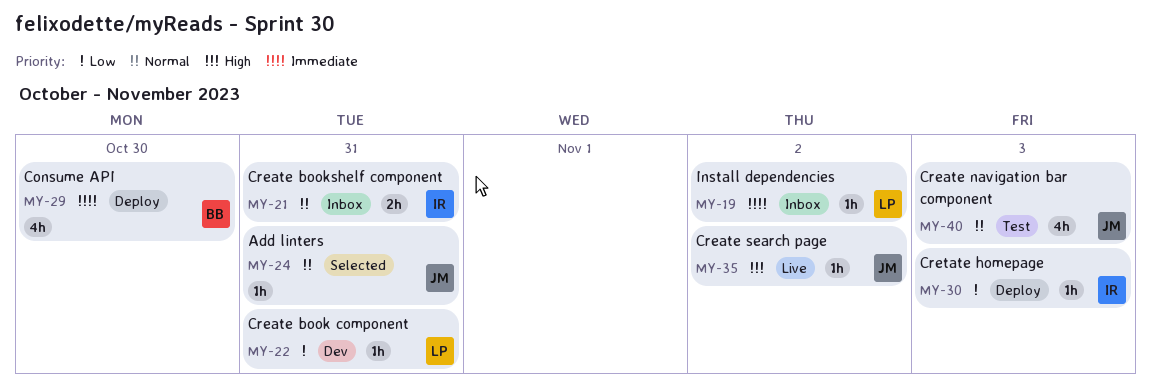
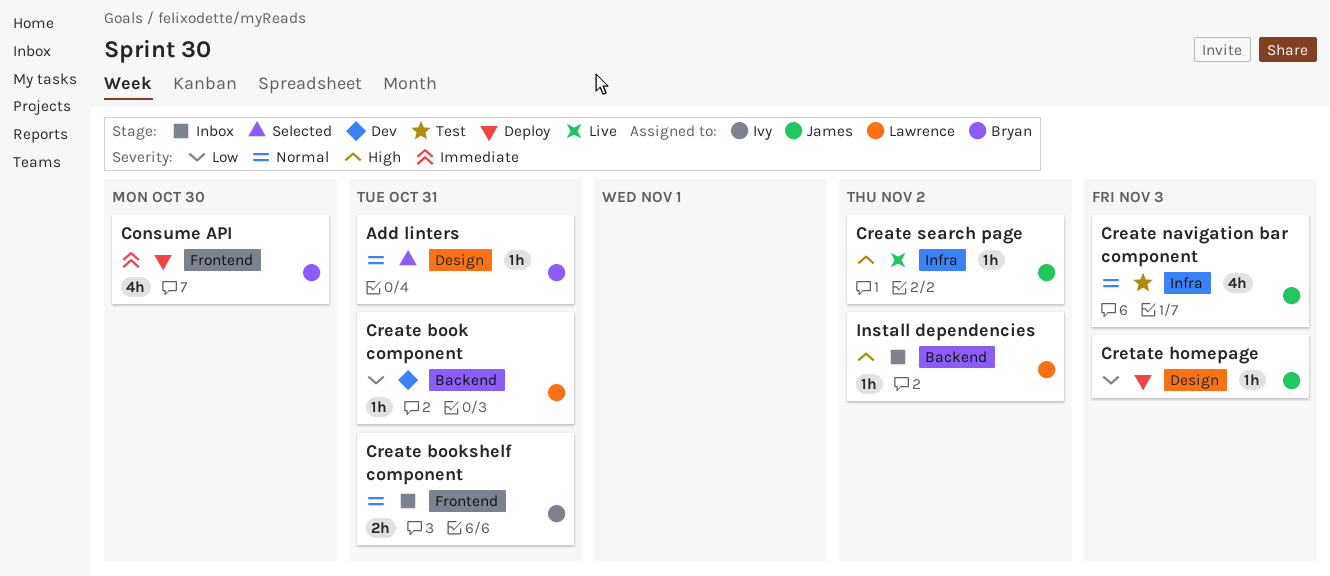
Add linters, owner: James -> Bryan
Cretate homepage, owner: Ivy -> James
Install dependencies, priority: Immediate -> High

